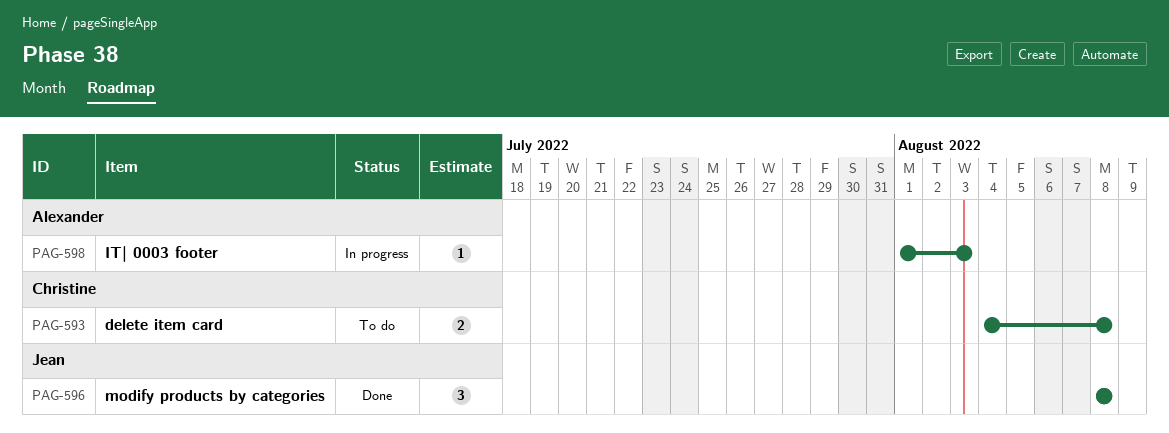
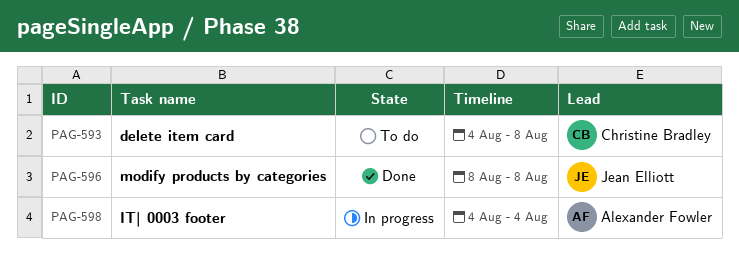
PAG-598, start: Aug 1 -> Aug 4
PAG-598, due: Aug 3 -> Aug 4

